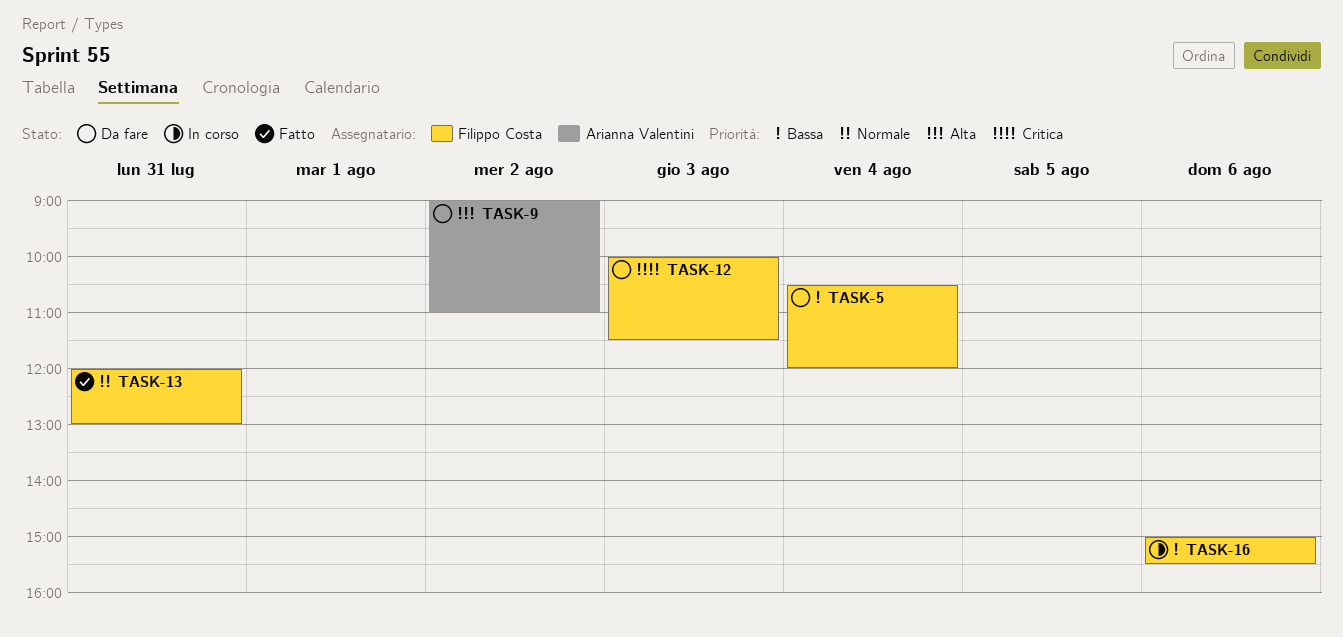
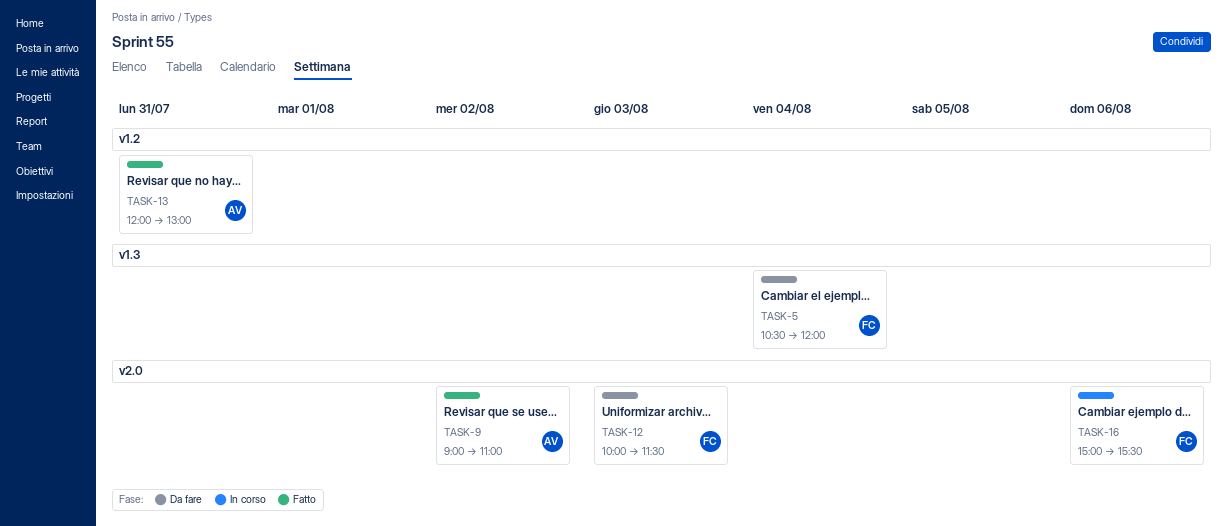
TASK-9, status: Da fare -> Fatto
TASK-13, owner: Filippo Costa -> Arianna Valentini

